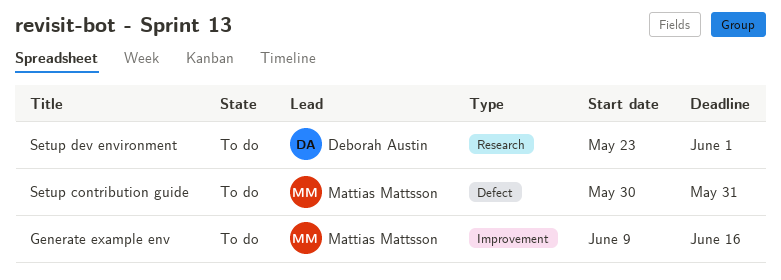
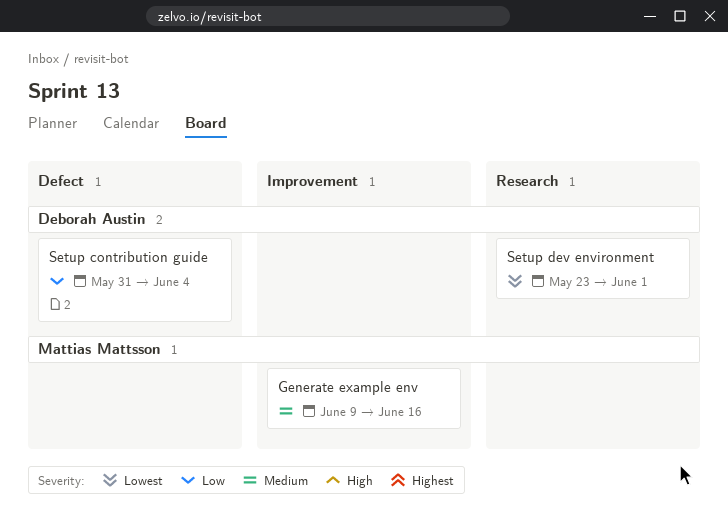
Setup contribution guide, owner: Mattias Mattsson -> Deborah Austin
Setup contribution guide, start: May 30 -> May 31
Setup contribution guide, due: May 31 -> Jun 4

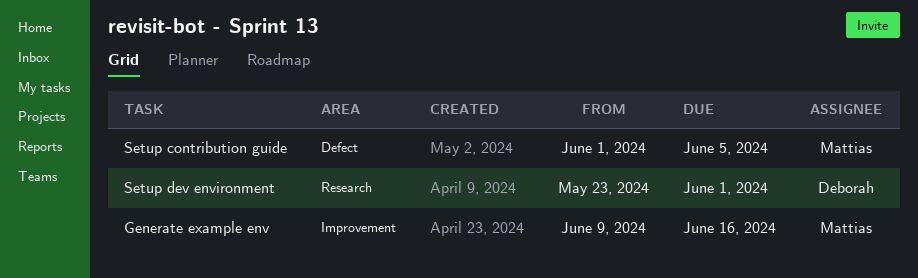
Setup contribution guide, owner: Deborah Austin -> Mattias Mattsson
Setup contribution guide, start: May 31 -> Jun 1
Setup contribution guide, due: Jun 4 -> Jun 5

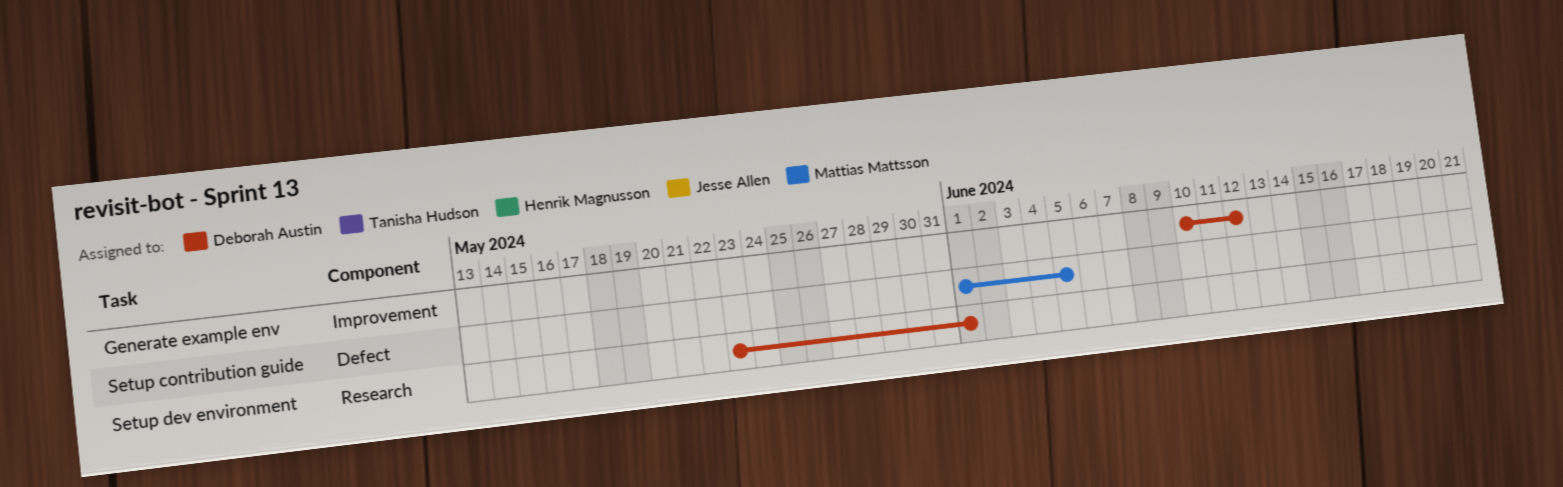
Generate example env, owner: Mattias Mattsson -> Deborah Austin
Generate example env, start: Jun 9 -> Jun 10
Generate example env, due: Jun 16 -> Jun 12

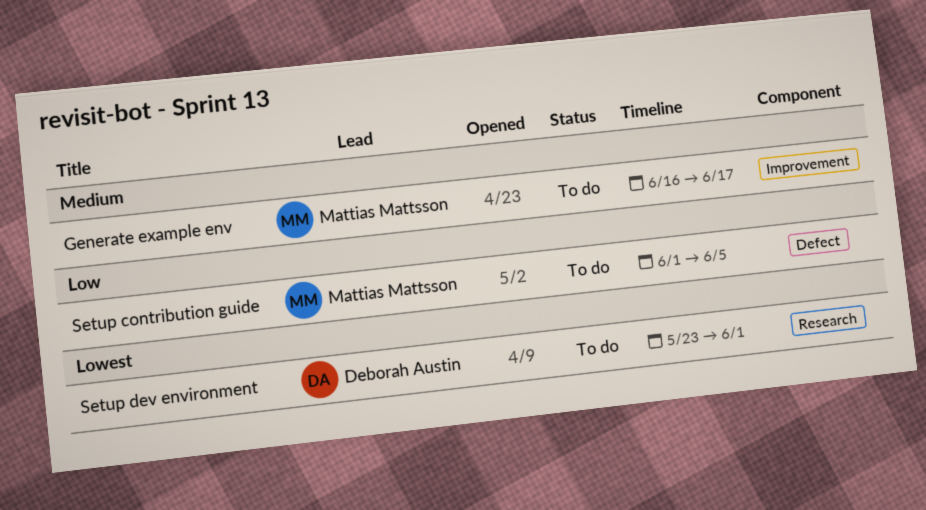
Generate example env, owner: Deborah Austin -> Mattias Mattsson
Generate example env, start: Jun 10 -> Jun 16
Generate example env, due: Jun 12 -> Jun 17

